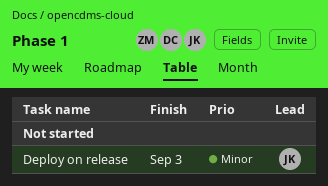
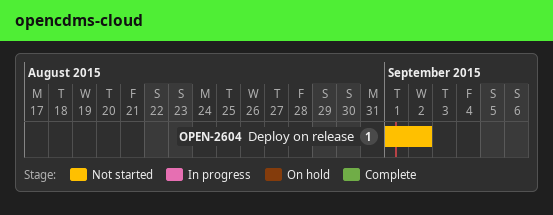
Deploy on release, due: Sep 3 -> Sep 2

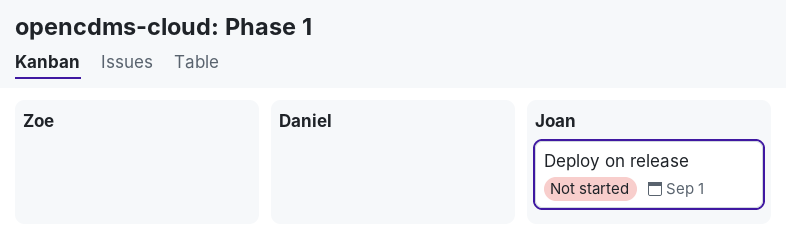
Deploy on release, due: Sep 2 -> Sep 1

